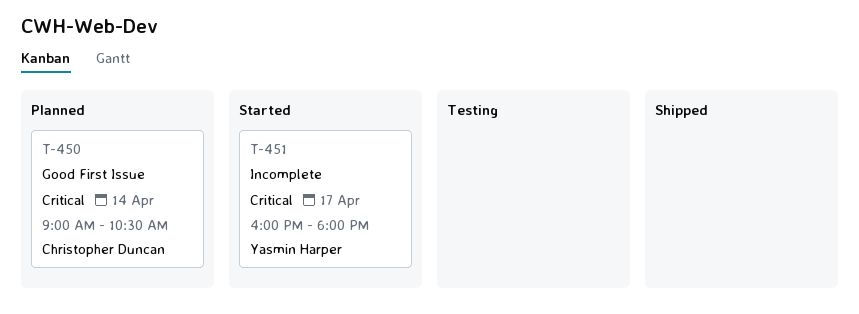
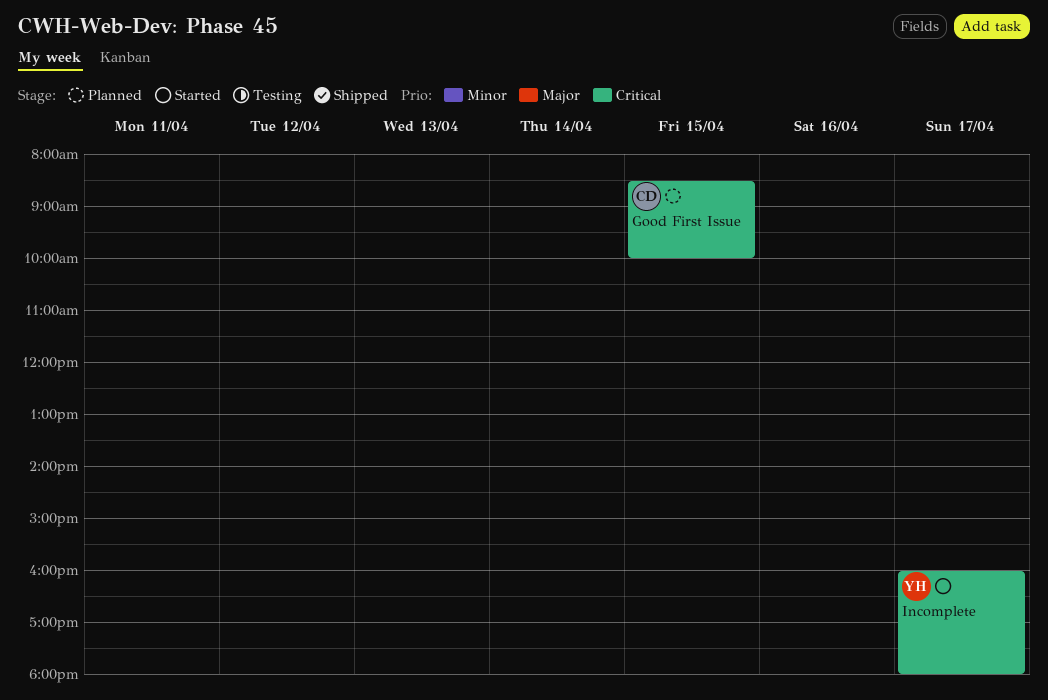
Good First Issue, day: Apr 14 -> Apr 15
Good First Issue, begins: 09:00 -> 08:30
Good First Issue, ends: 10:30 -> 10:00

